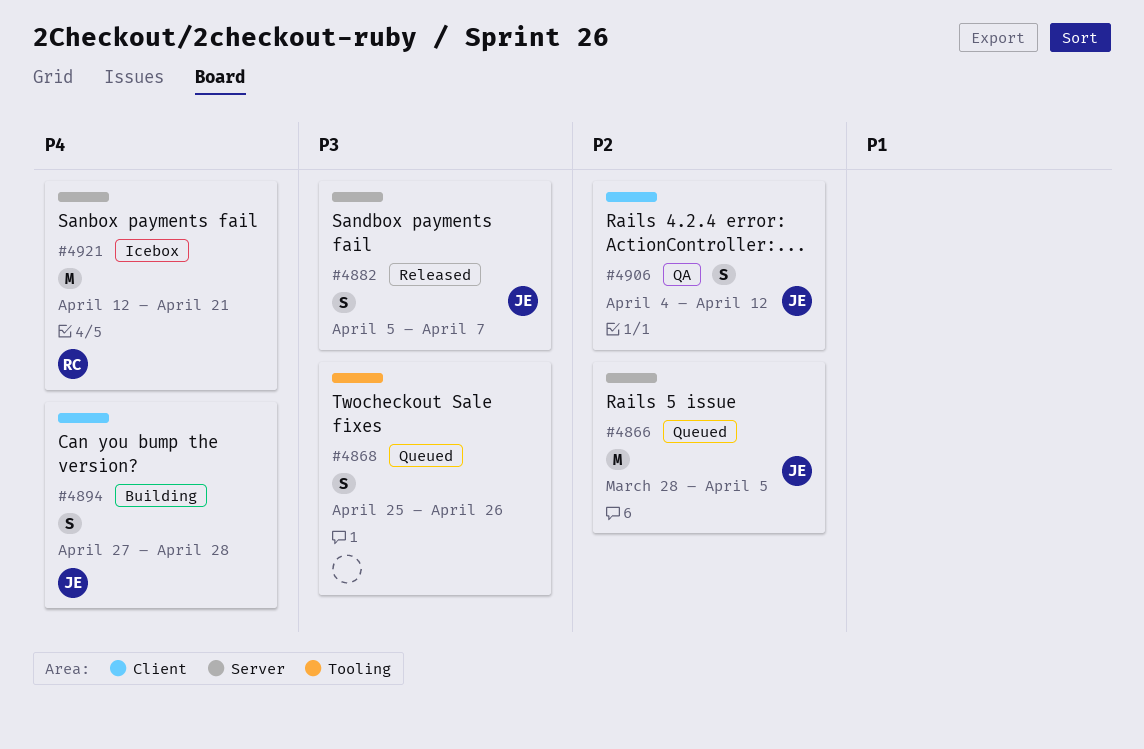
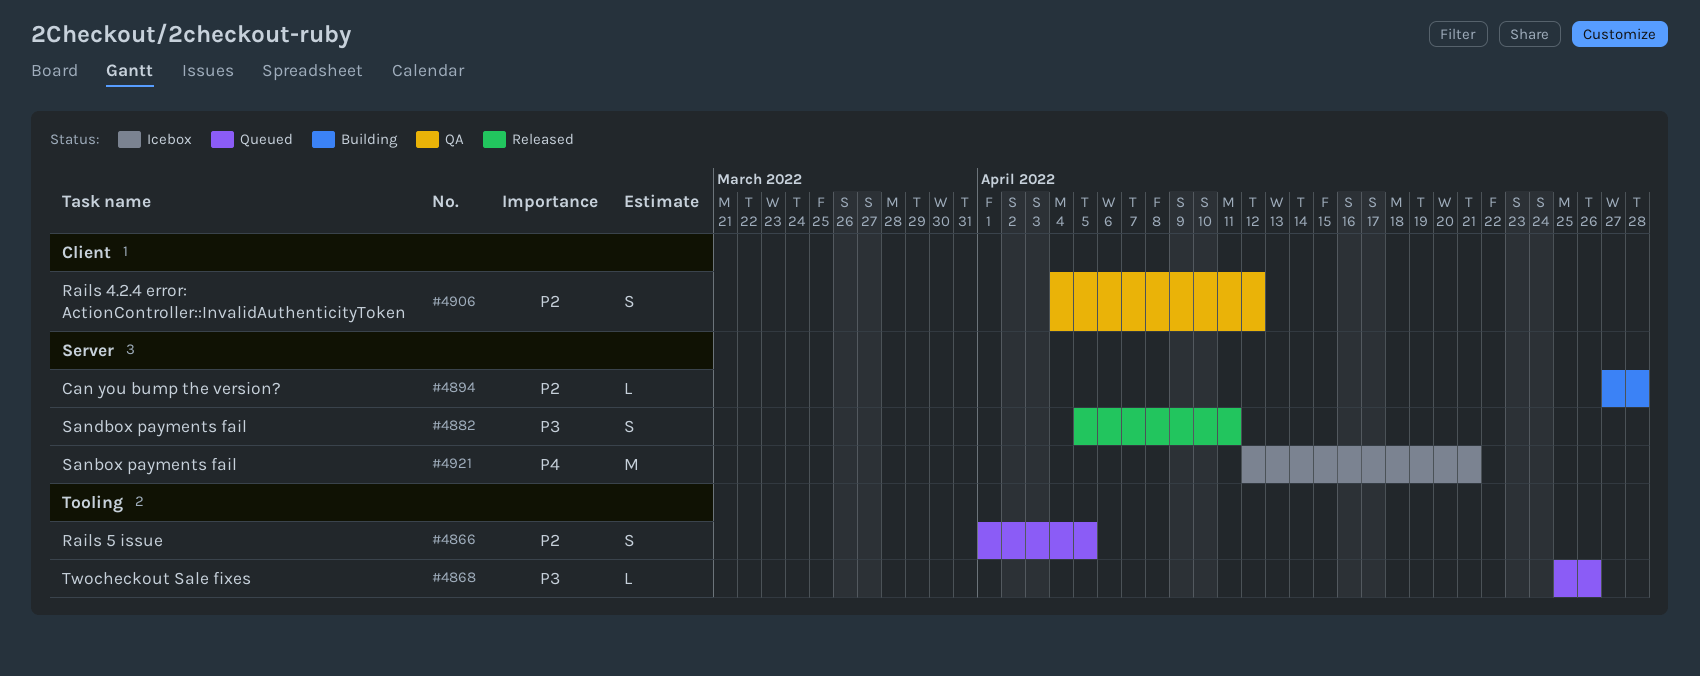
#4866, label: Server -> Tooling
#4866, estimate: M -> S
#4866, start: Mar 28 -> Apr 1
#4868, estimate: S -> L
#4882, due: Apr 7 -> Apr 11
#4894, priority: P4 -> P2
#4894, label: Client -> Server
#4894, estimate: S -> L

